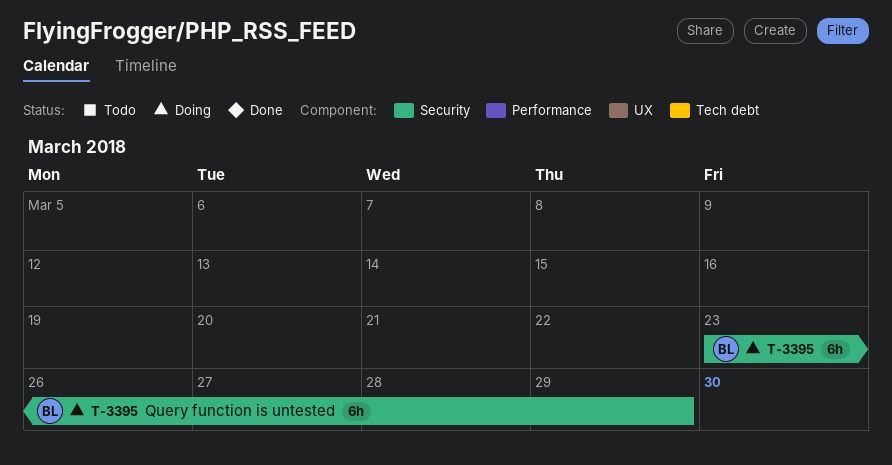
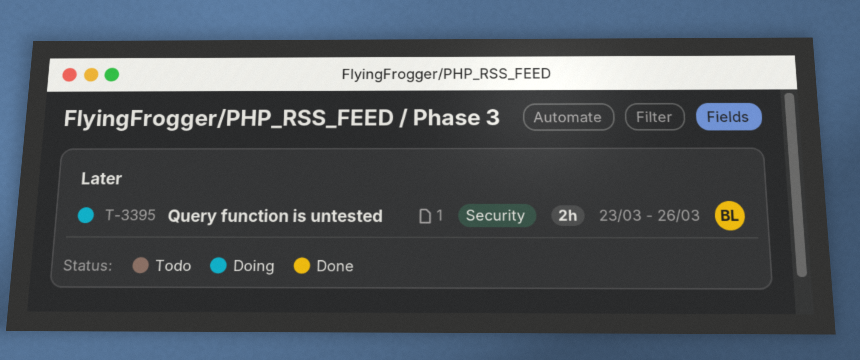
T-3395, estimate: 6h -> 2h
T-3395, due: Mar 29 -> Mar 26

